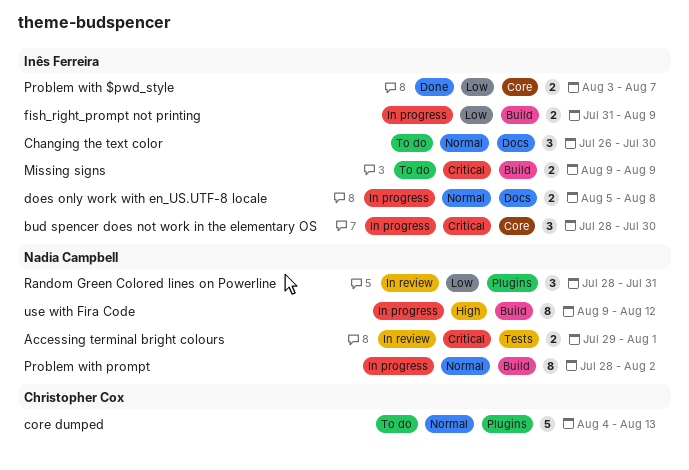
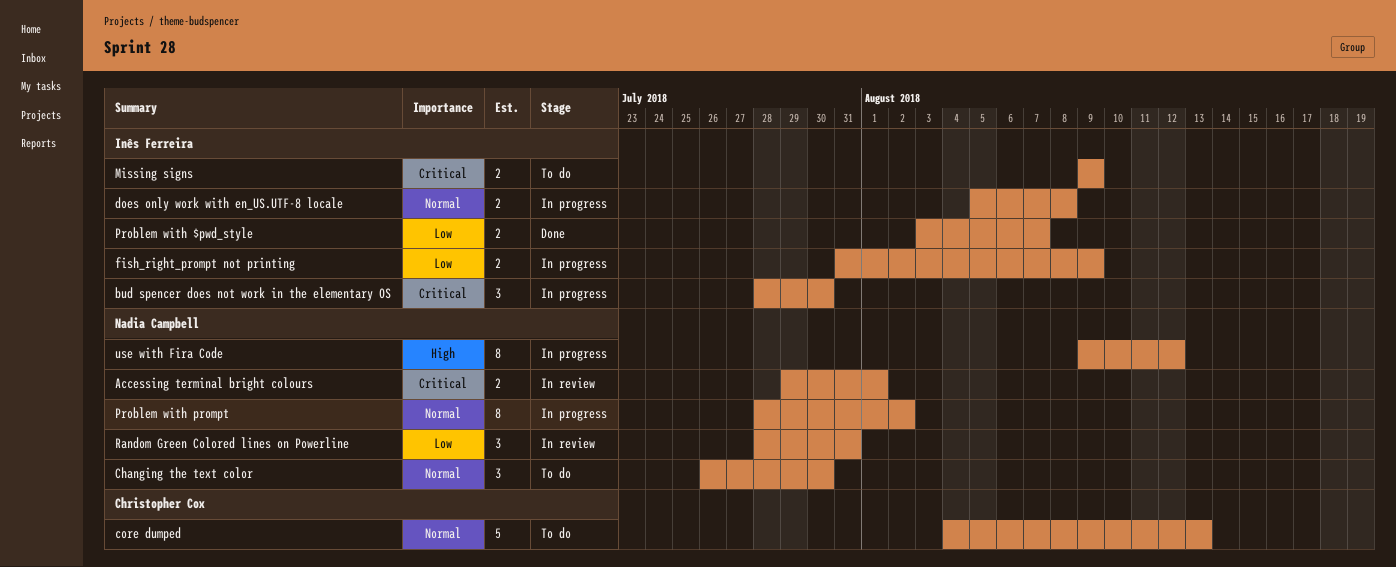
Changing the text color, owner: Inês Ferreira -> Nadia Campbell

